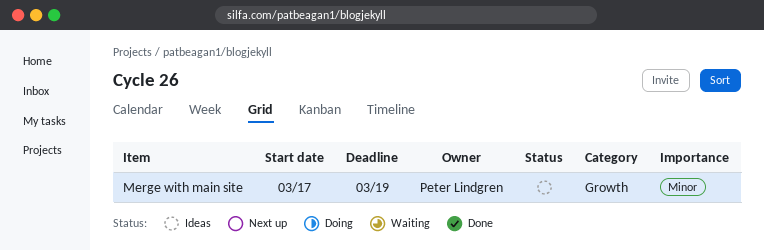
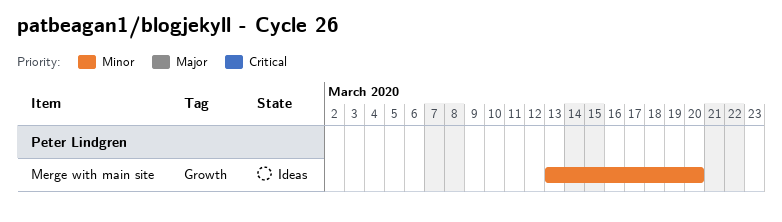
Merge with main site, start: Mar 17 -> Mar 13
Merge with main site, due: Mar 19 -> Mar 20

